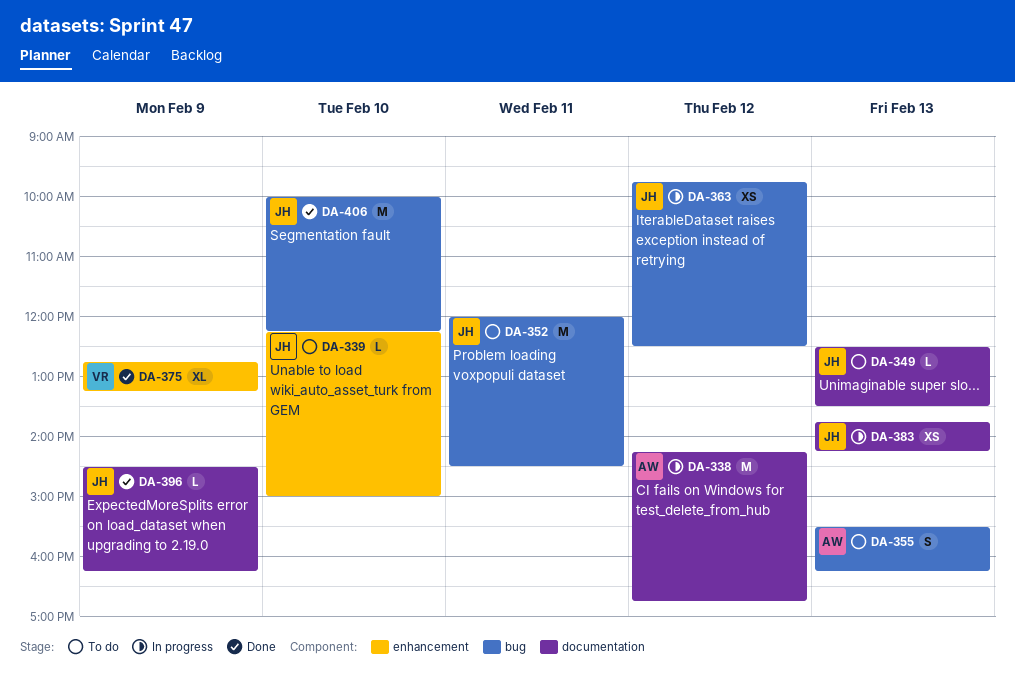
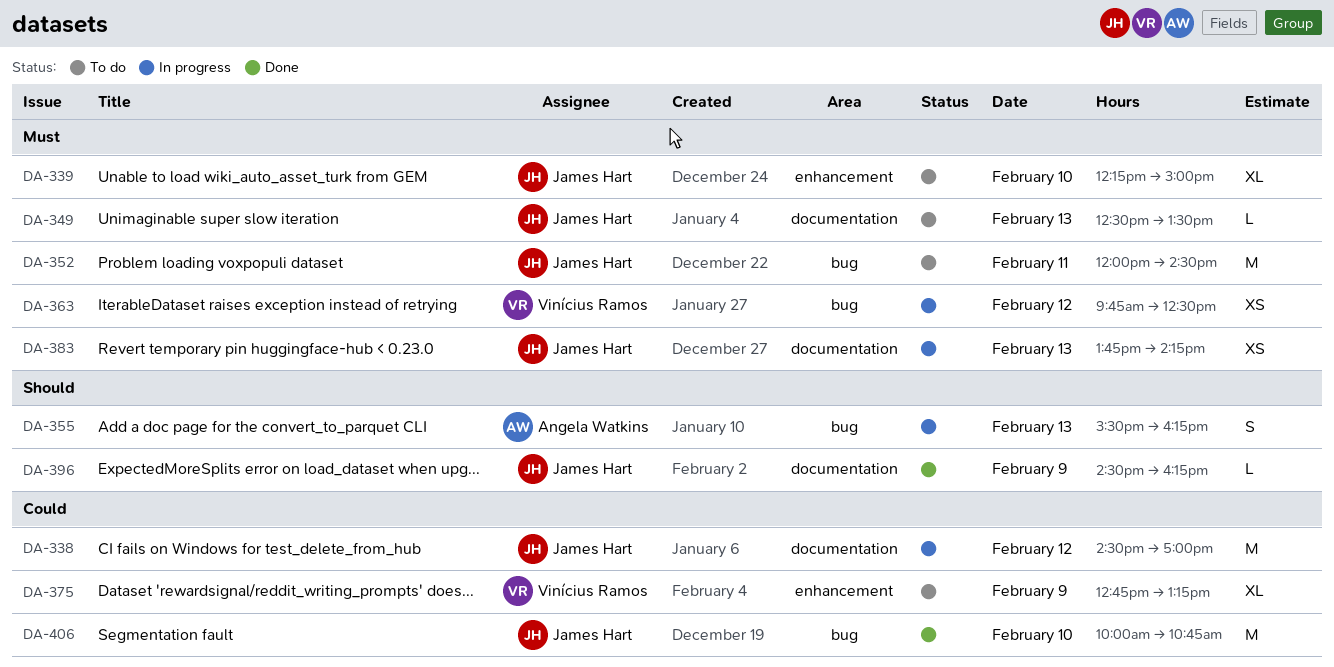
DA-338, owner: Angela Watkins -> James Hart
DA-338, begins: 14:15 -> 14:30
DA-338, ends: 16:45 -> 17:00
DA-339, estimate: L -> XL
DA-355, status: To do -> In progress
DA-363, owner: James Hart -> Vinícius Ramos
DA-375, status: Done -> To do
DA-406, ends: 12:15 -> 10:45

